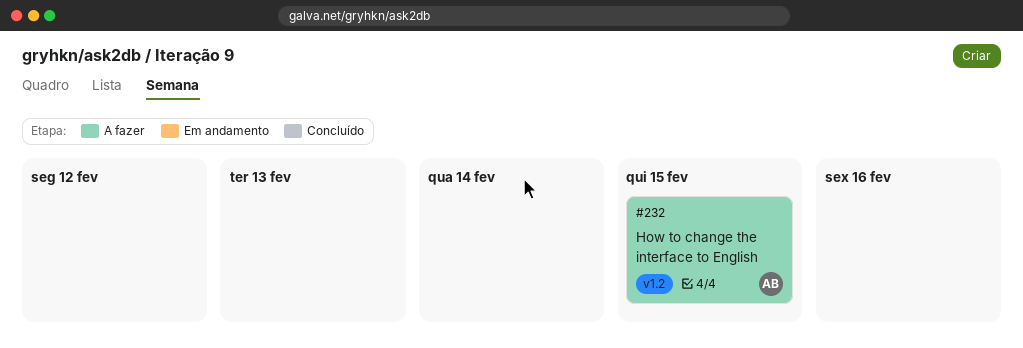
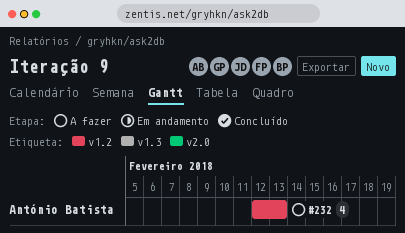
#232, due: Feb 15 -> Feb 13

